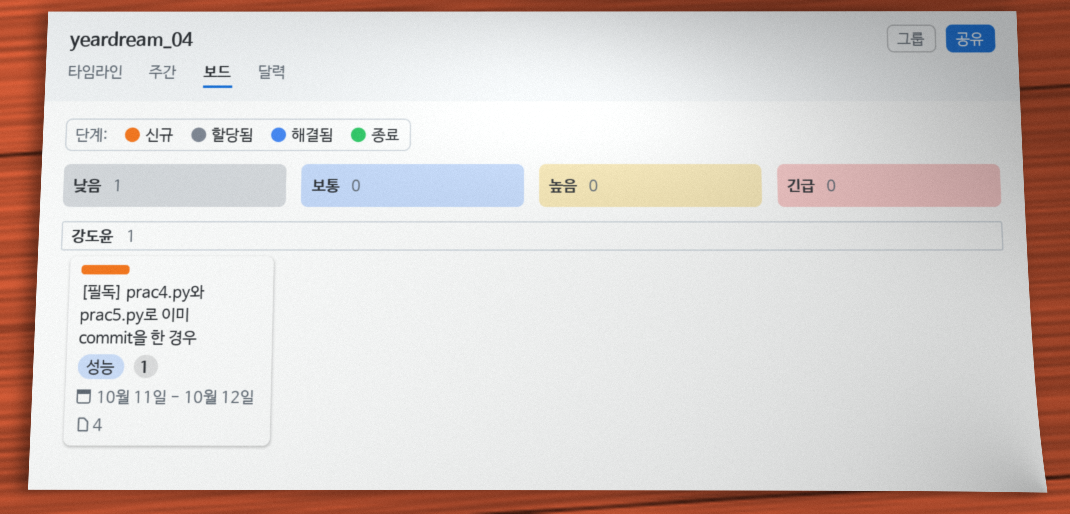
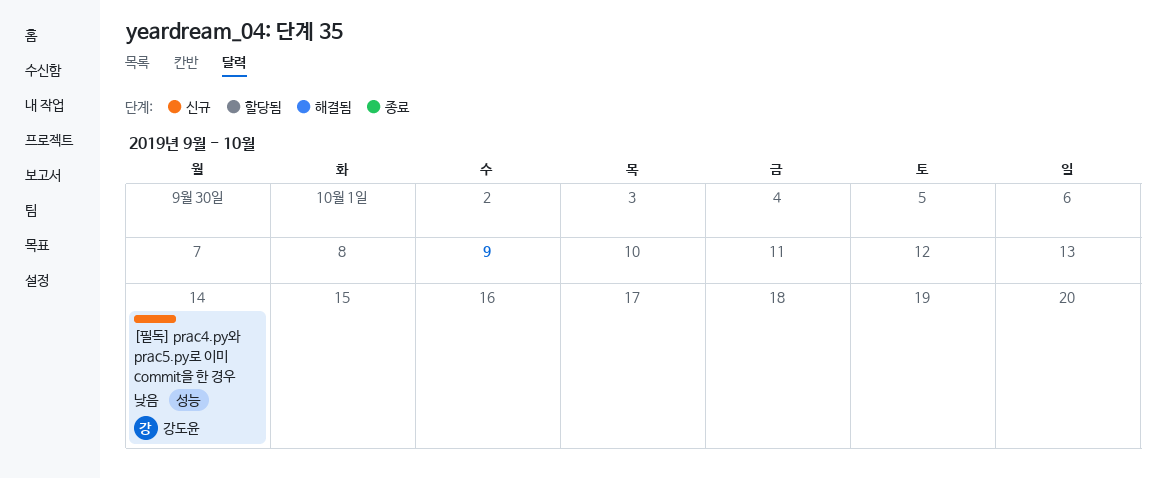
[필독] prac4.py와 prac5.py로 이미 commit을 한 경우, due: Oct 12 -> Oct 14

